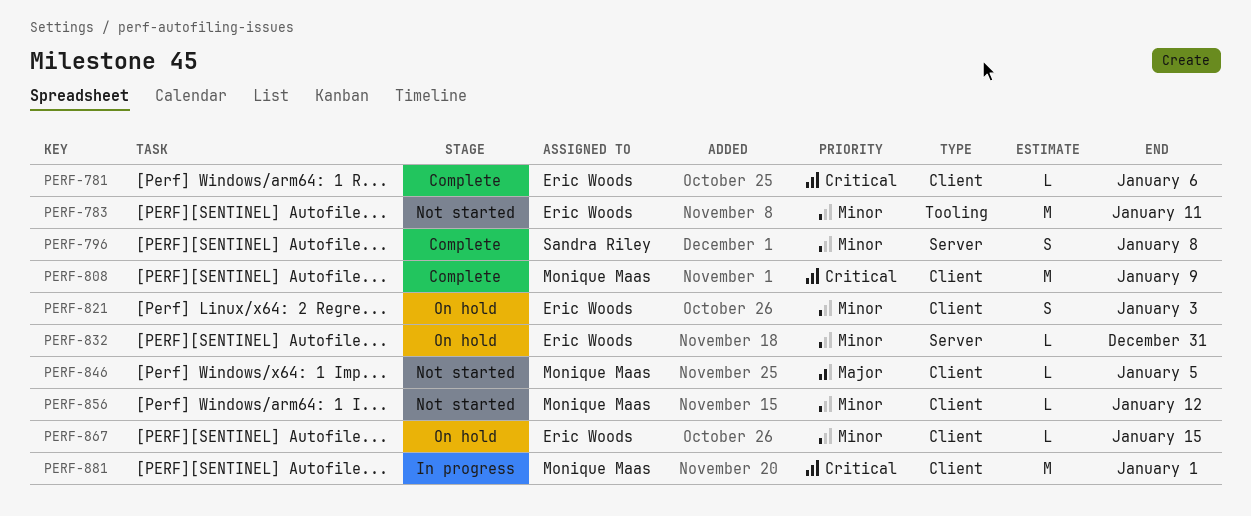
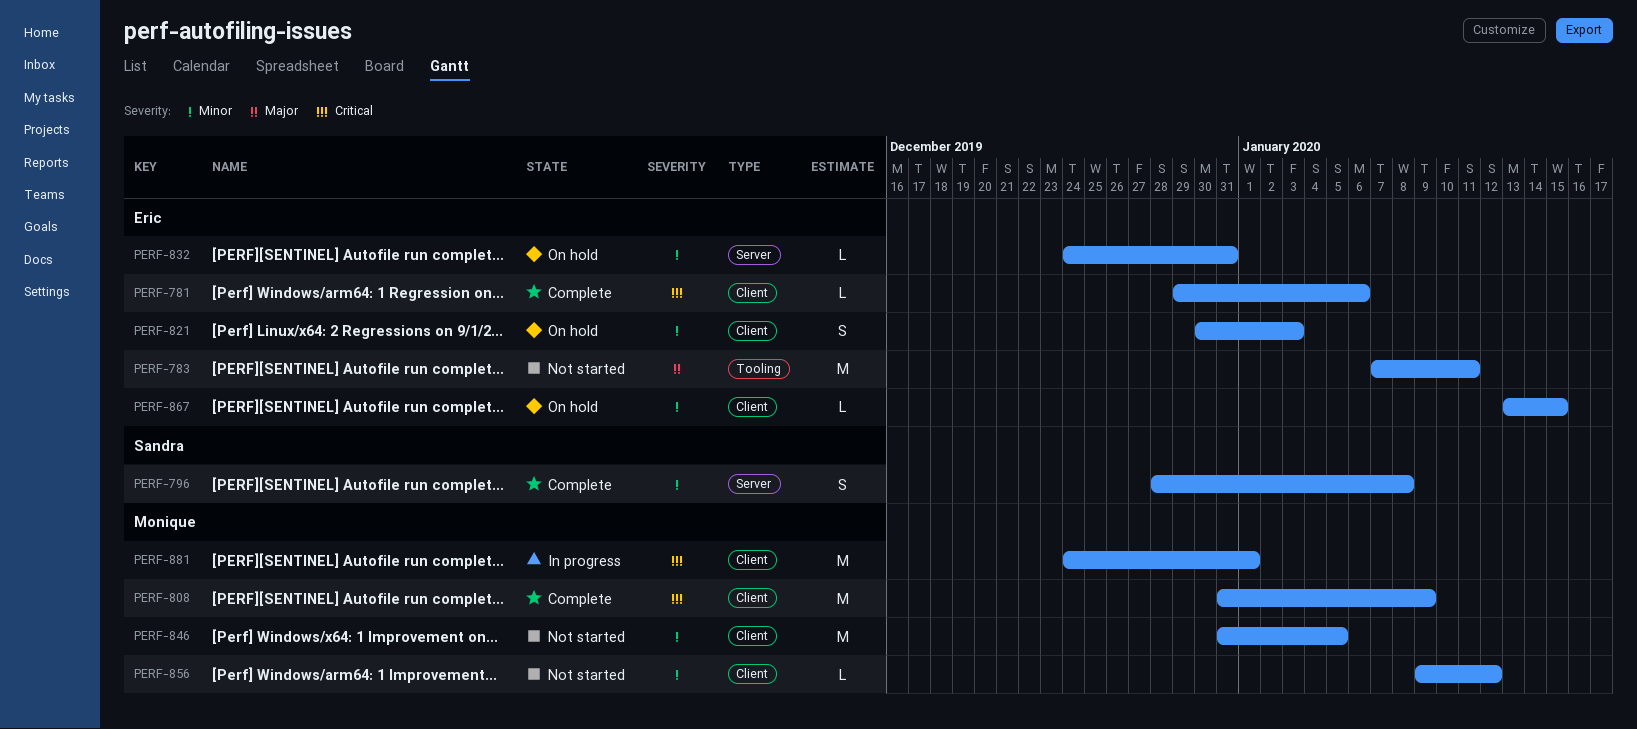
PERF-783, priority: Minor -> Major
PERF-846, priority: Major -> Minor
PERF-846, estimate: L -> M

